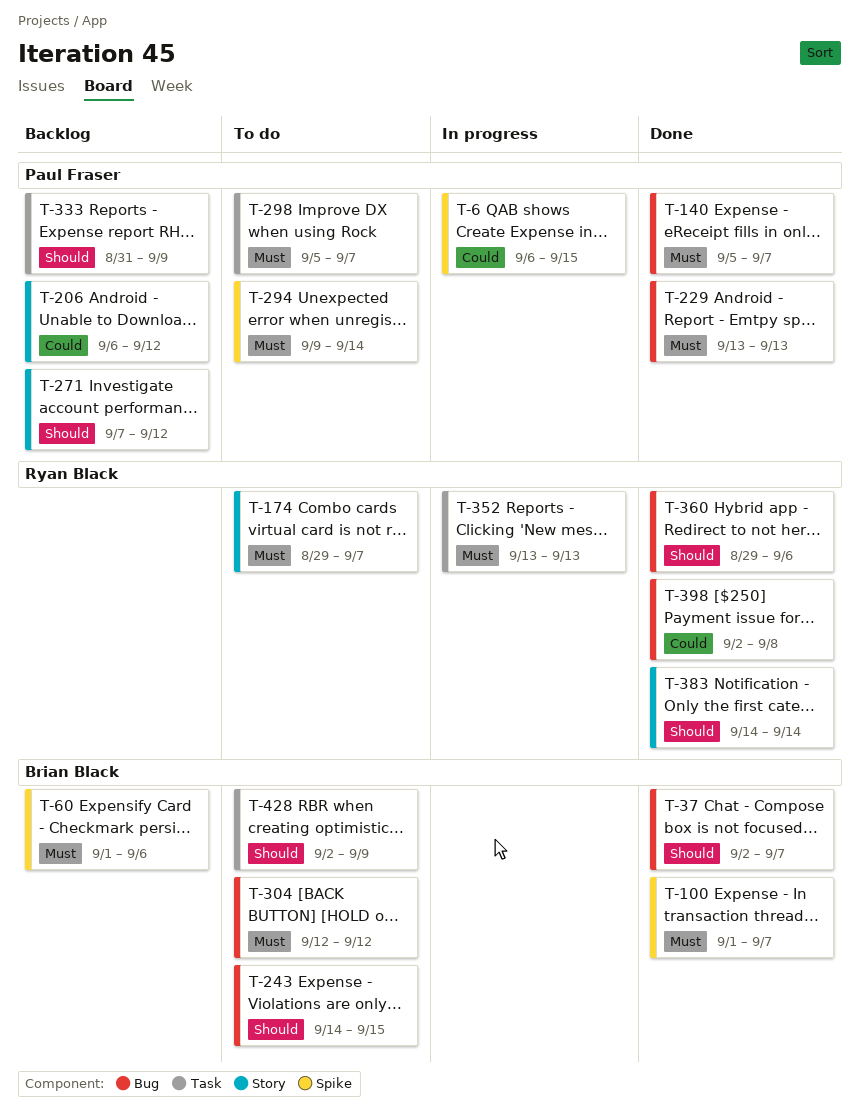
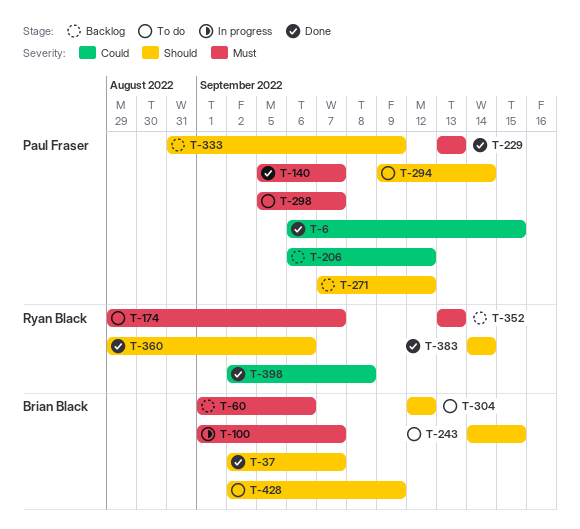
T-6, status: In progress -> Done
T-100, status: Done -> In progress
T-294, priority: Must -> Should
T-304, priority: Must -> Should
T-352, status: In progress -> Backlog

